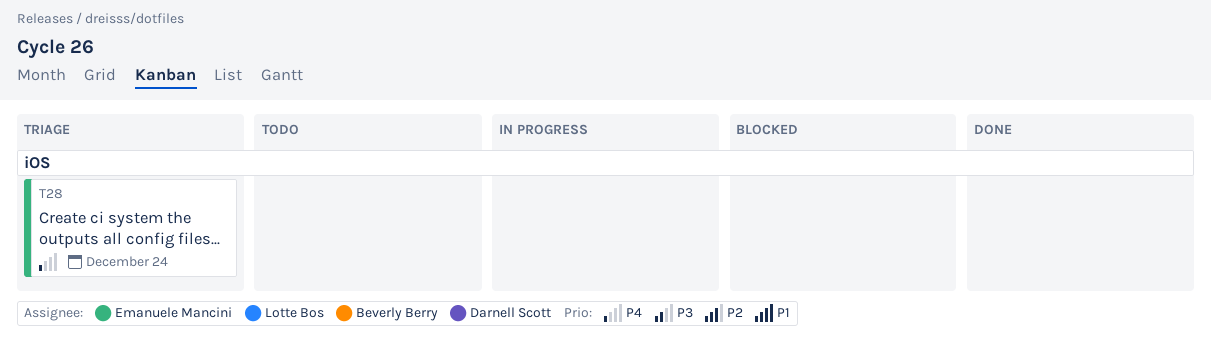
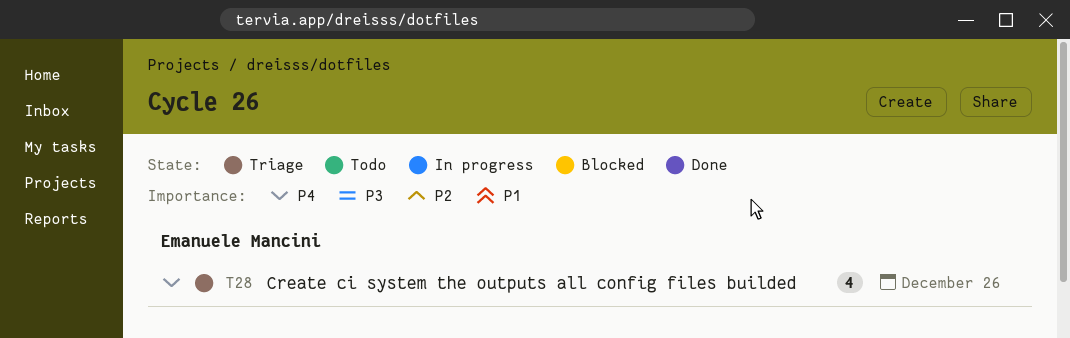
T28, due: Dec 24 -> Dec 26

